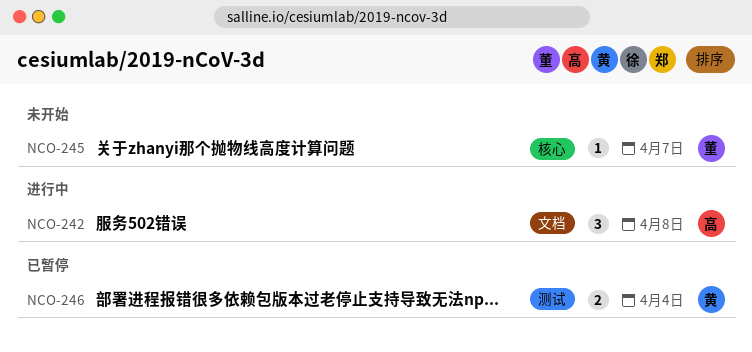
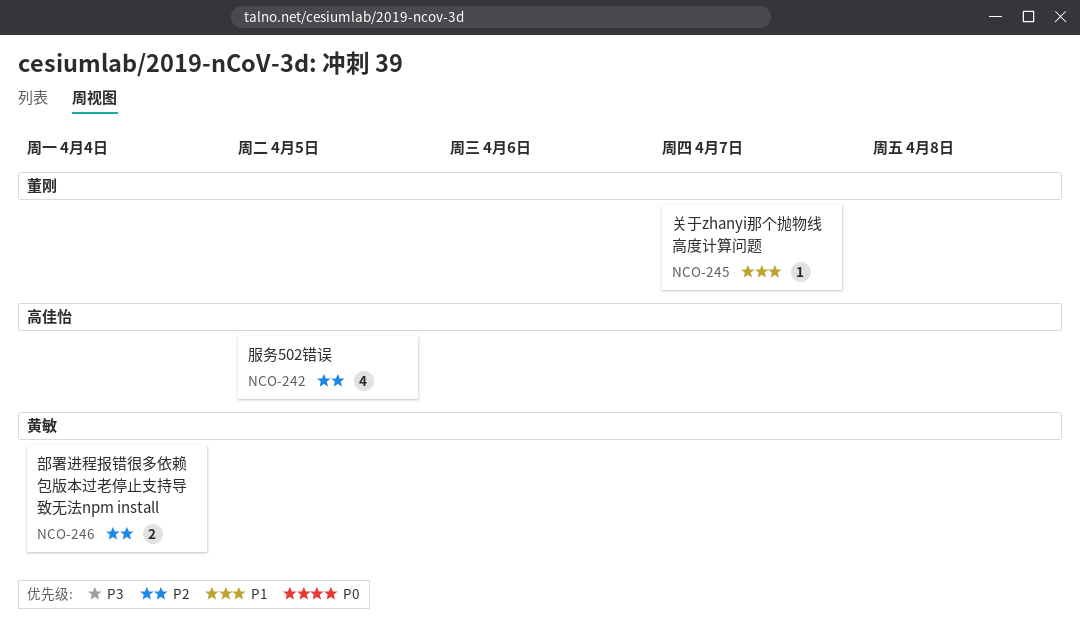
NCO-242, estimate: 3 -> 4
NCO-242, due: Apr 8 -> Apr 5

